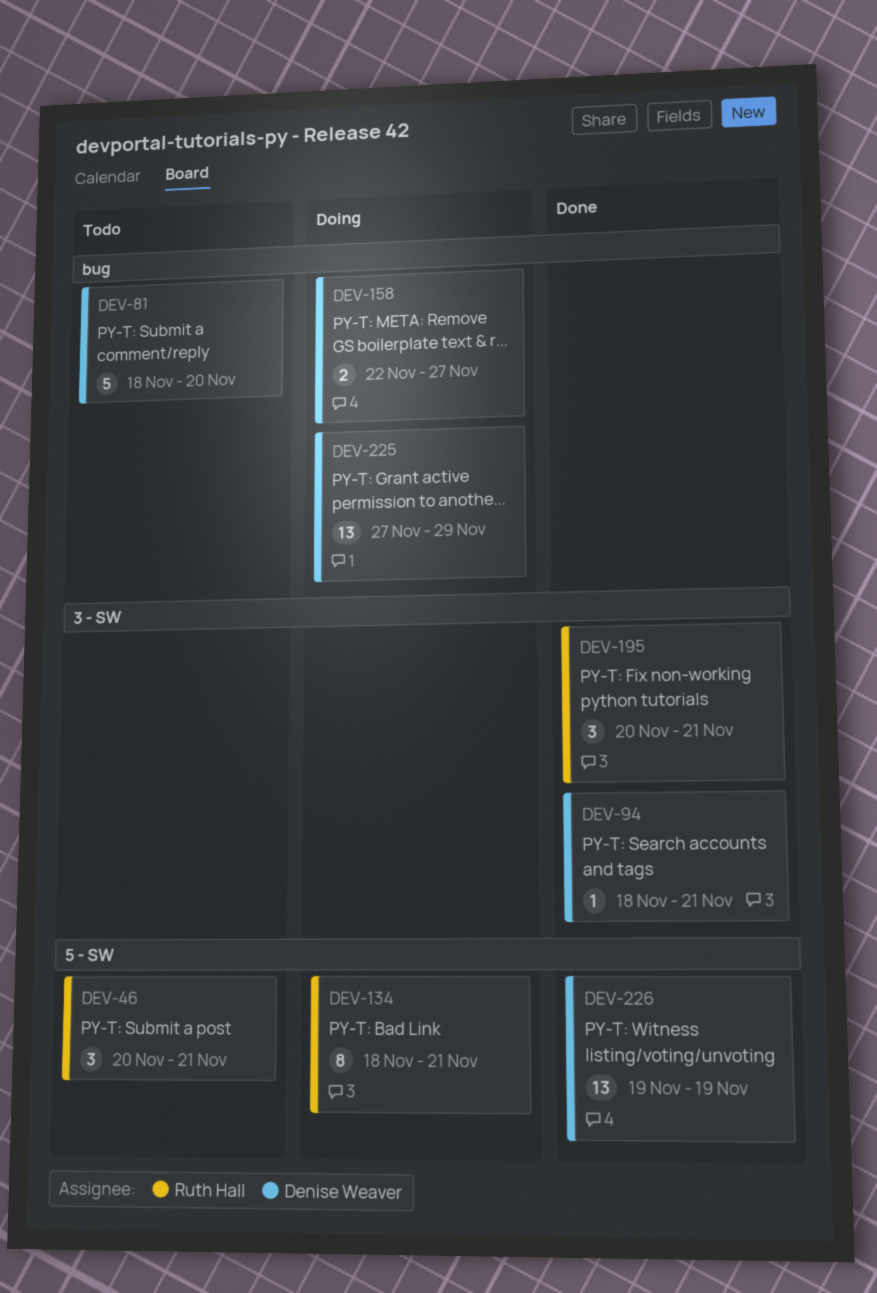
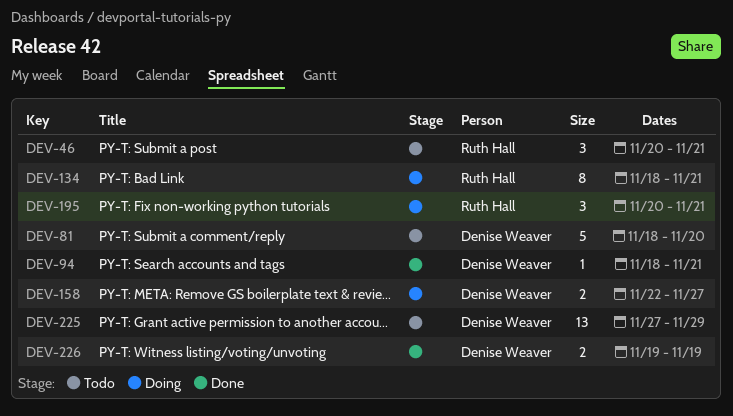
DEV-195, status: Done -> Doing
DEV-225, status: Doing -> Todo
DEV-226, estimate: 13 -> 2

